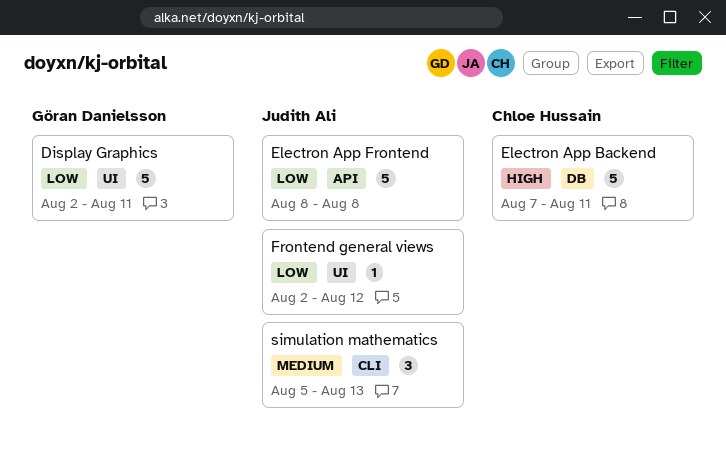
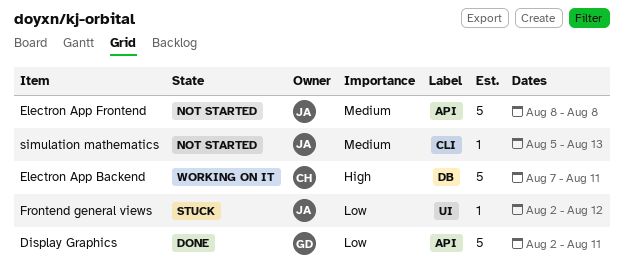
Display Graphics, label: UI -> API
Electron App Frontend, priority: Low -> Medium
simulation mathematics, estimate: 3 -> 1

